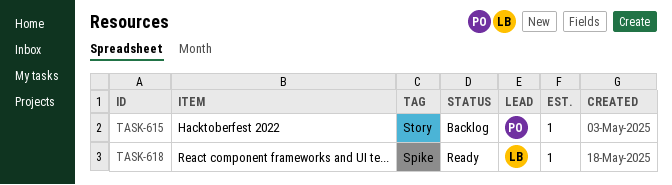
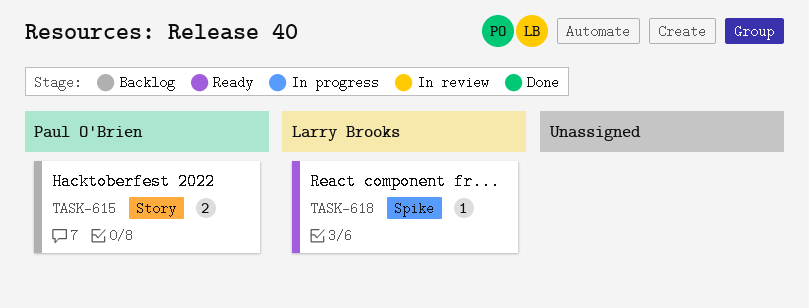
TASK-615, estimate: 1 -> 2

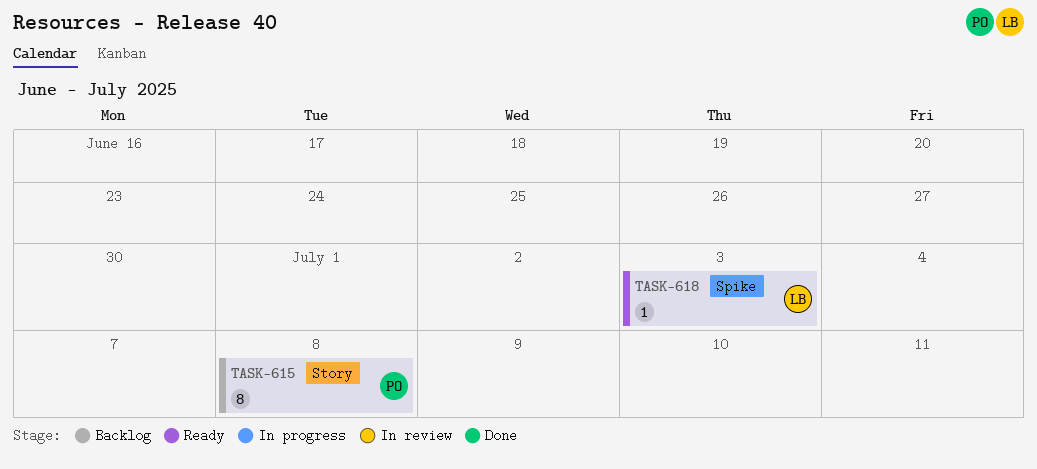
TASK-615, estimate: 2 -> 8

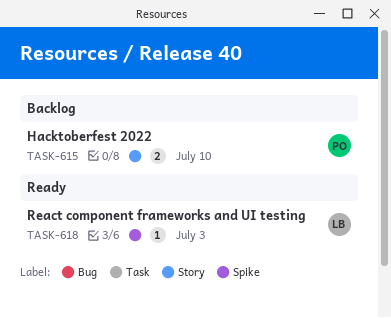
TASK-615, estimate: 8 -> 2
TASK-615, due: Jul 8 -> Jul 10

